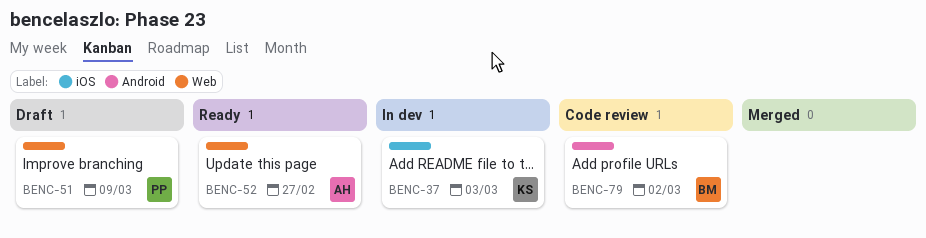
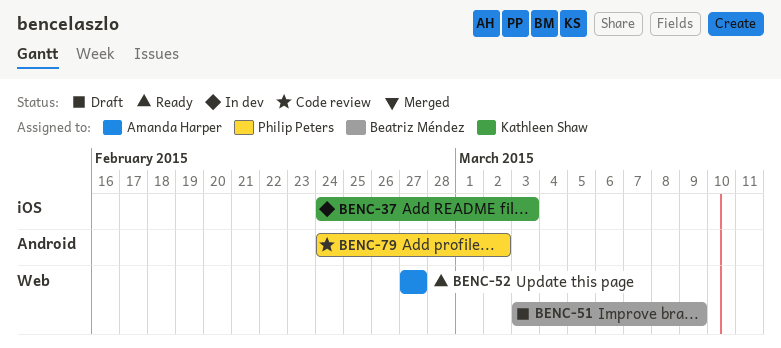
BENC-51, owner: Philip Peters -> Beatriz Méndez
BENC-79, owner: Beatriz Méndez -> Philip Peters

